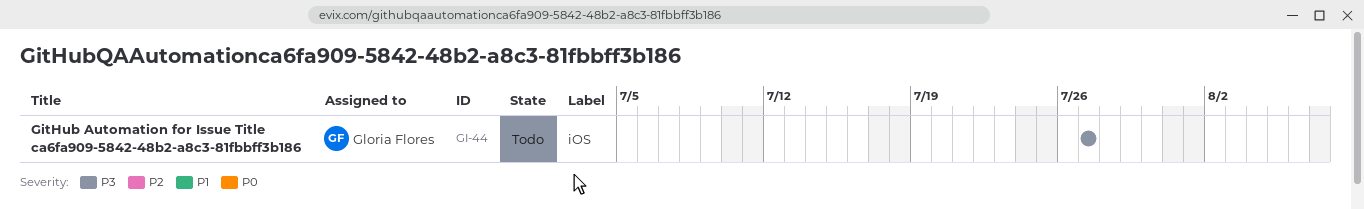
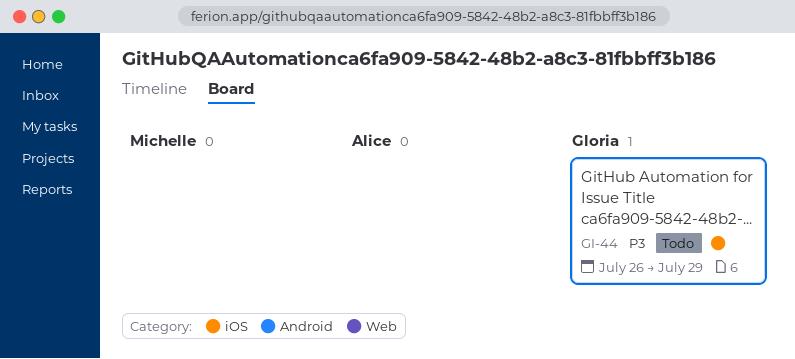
GI-44, start: Jul 27 -> Jul 26
GI-44, due: Jul 27 -> Jul 29

